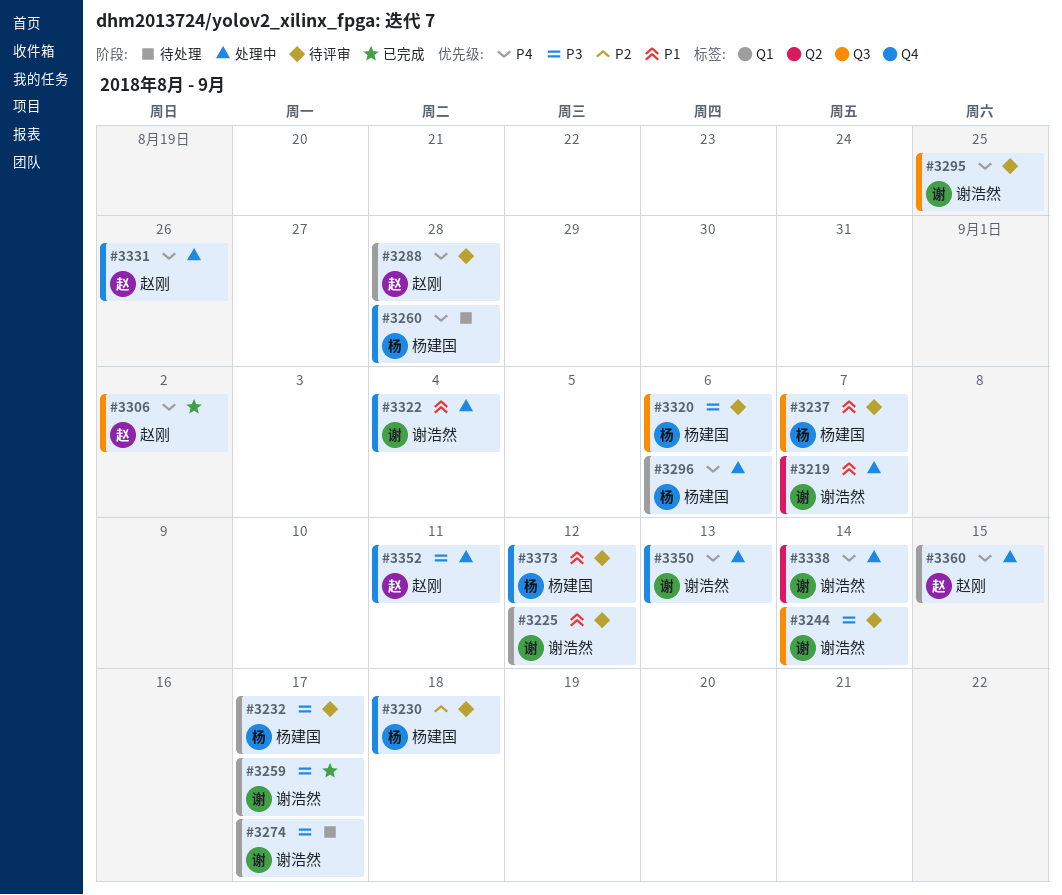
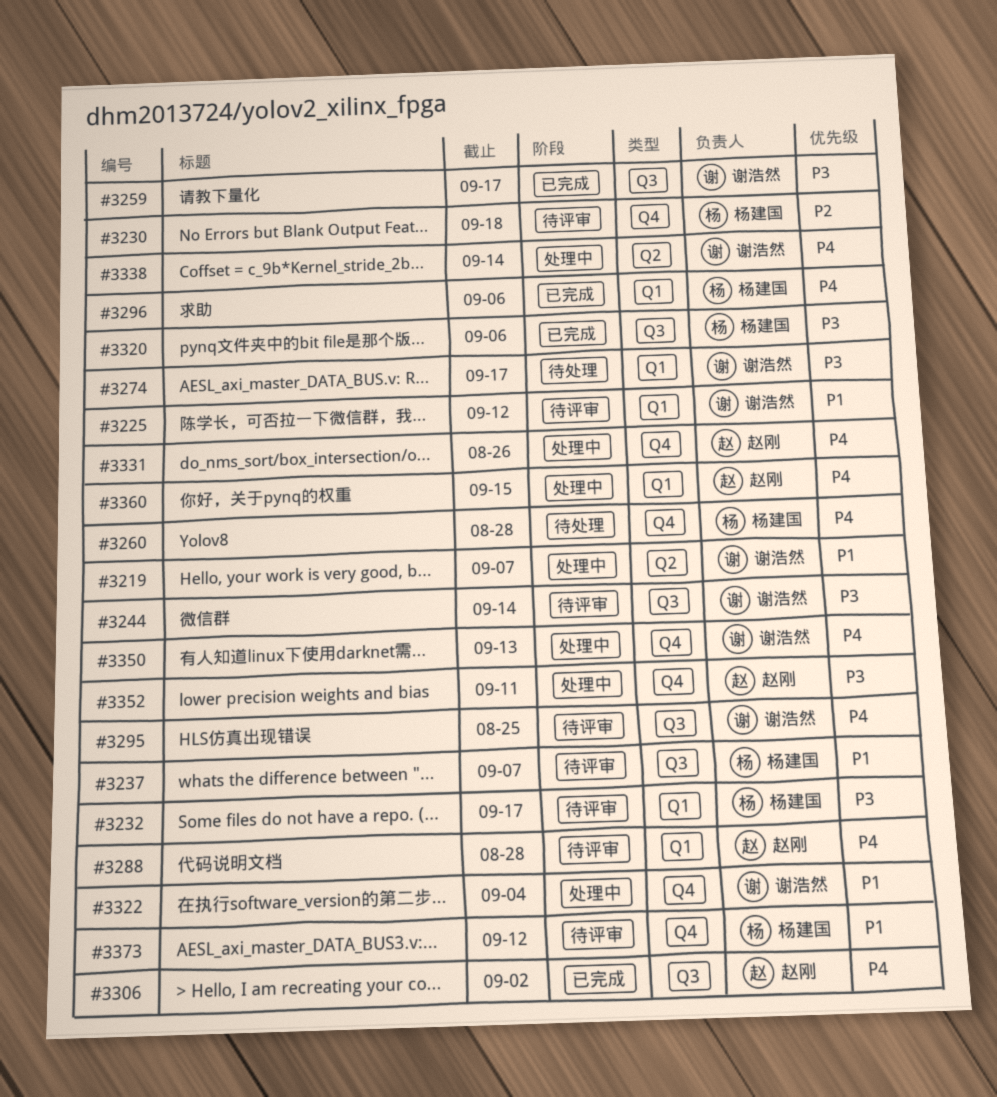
#3259, label: Q1 -> Q3
#3296, status: 处理中 -> 已完成
#3320, status: 待评审 -> 已完成

